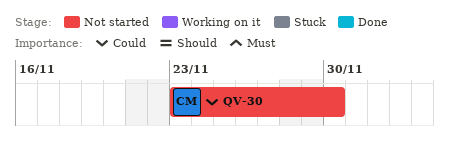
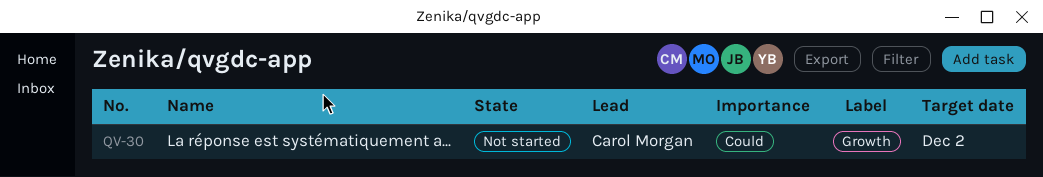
QV-30, due: Nov 30 -> Dec 2

